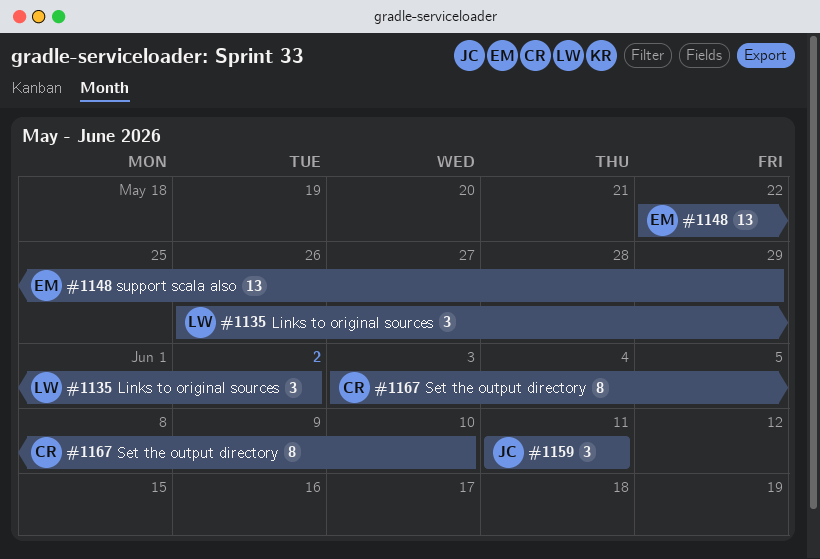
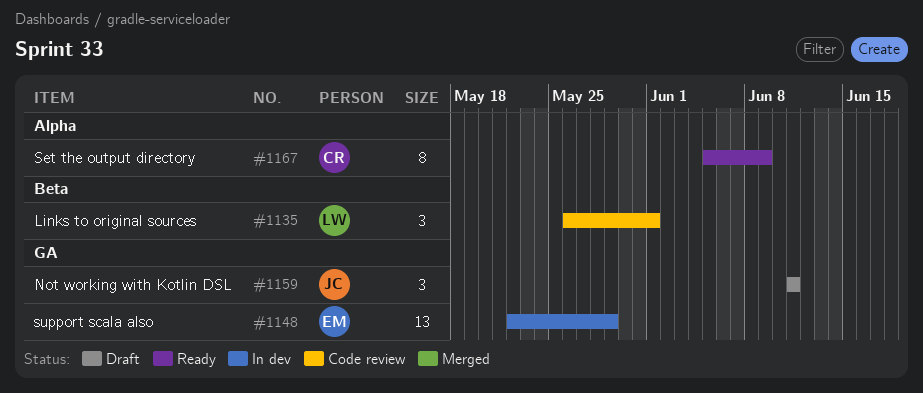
#1135, due: Jun 2 -> Jun 1
#1167, start: Jun 3 -> Jun 5
#1167, due: Jun 10 -> Jun 9

